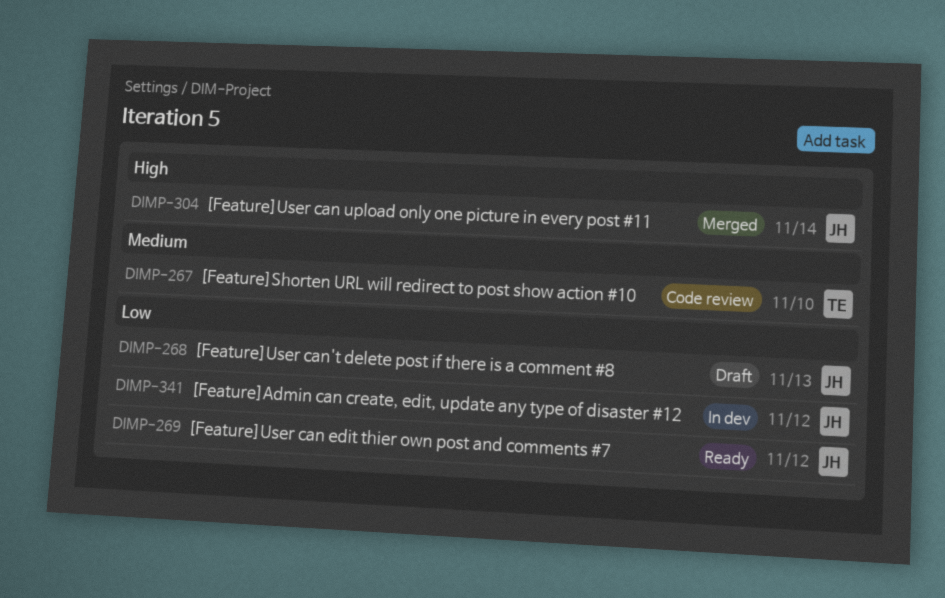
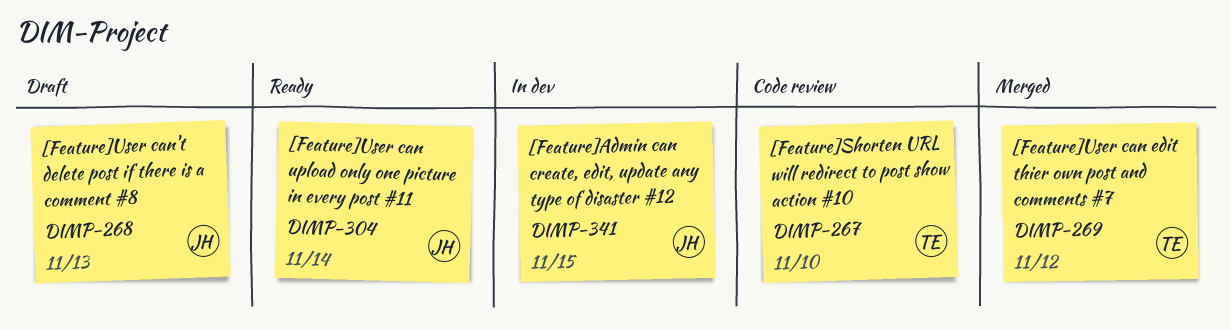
DIMP-269, status: Ready -> Merged
DIMP-269, owner: JH -> TE
DIMP-304, status: Merged -> Ready
DIMP-341, due: Nov 12 -> Nov 15

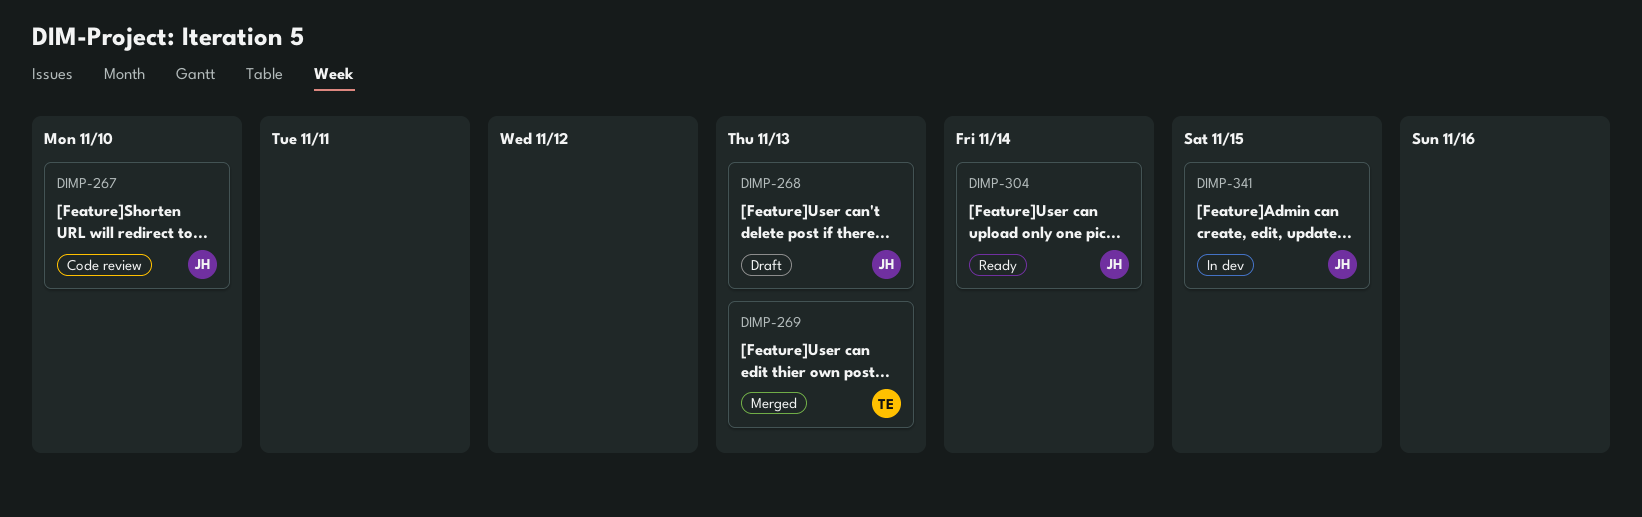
DIMP-267, owner: TE -> JH
DIMP-269, due: Nov 12 -> Nov 13

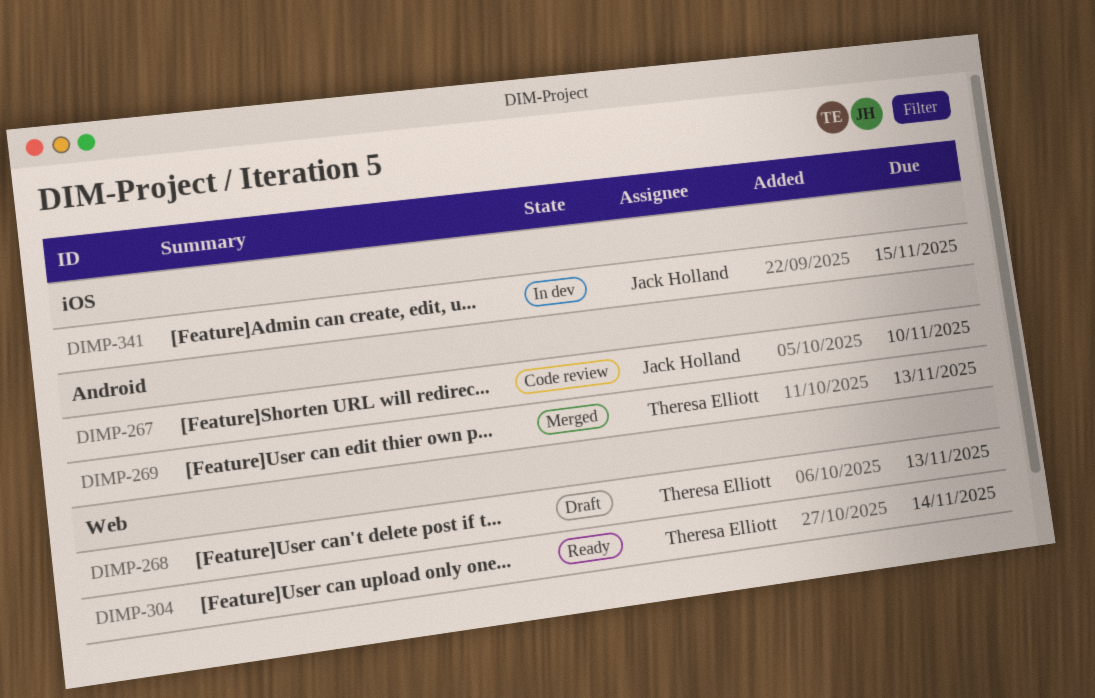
DIMP-268, owner: Jack Holland -> Theresa Elliott
DIMP-304, owner: Jack Holland -> Theresa Elliott

